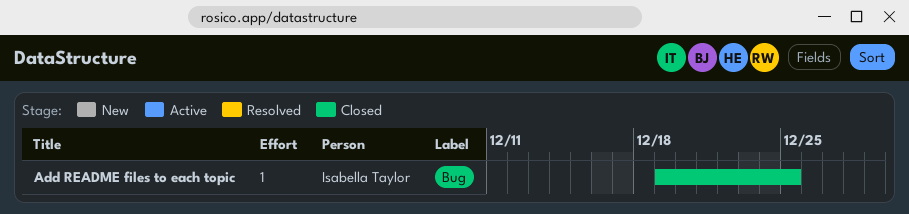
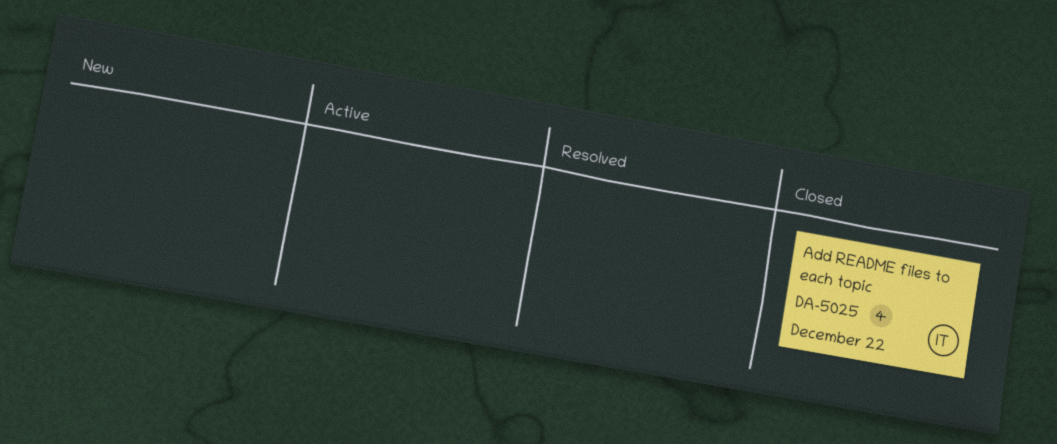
Add README files to each topic, estimate: 1 -> 4
Add README files to each topic, due: Dec 25 -> Dec 22

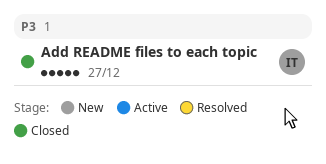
Add README files to each topic, estimate: 4 -> 5
Add README files to each topic, due: Dec 22 -> Dec 27

